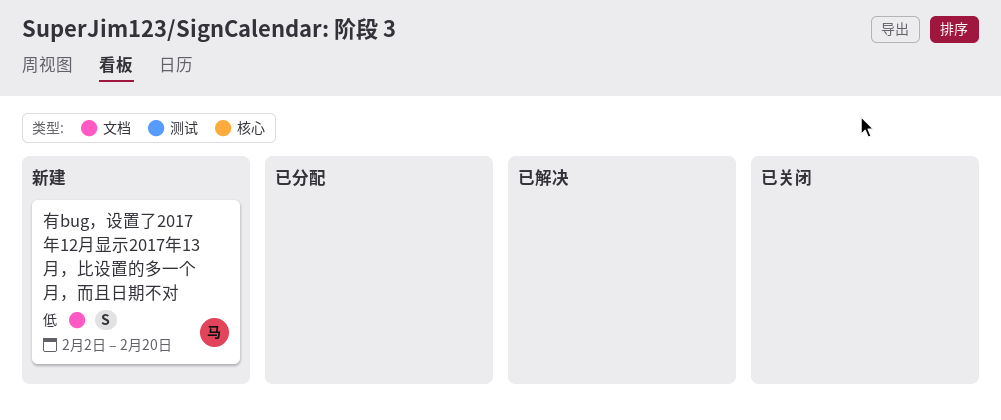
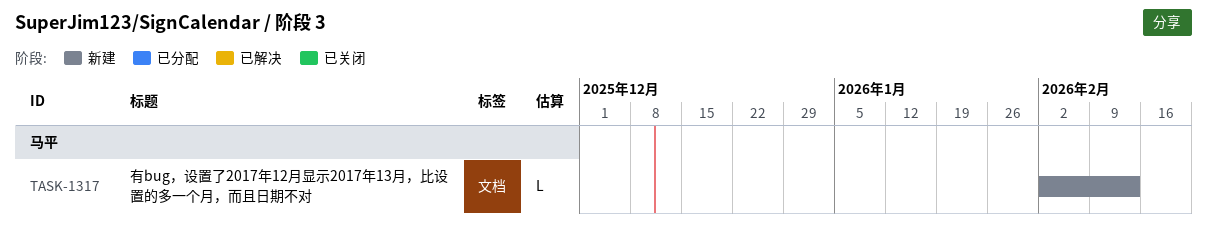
有bug，设置了2017年12月显示2017年13月，比设置的多一个月，而且日期不对, estimate: S -> L
有bug，设置了2017年12月显示2017年13月，比设置的多一个月，而且日期不对, due: Feb 20 -> Feb 13

